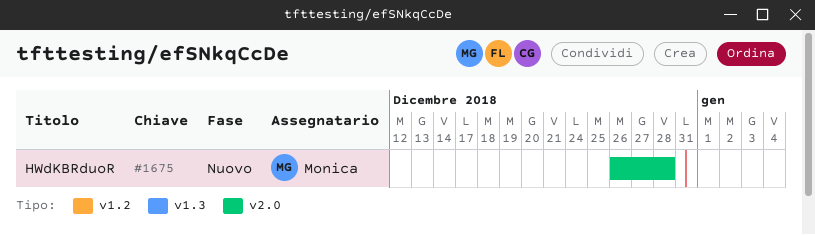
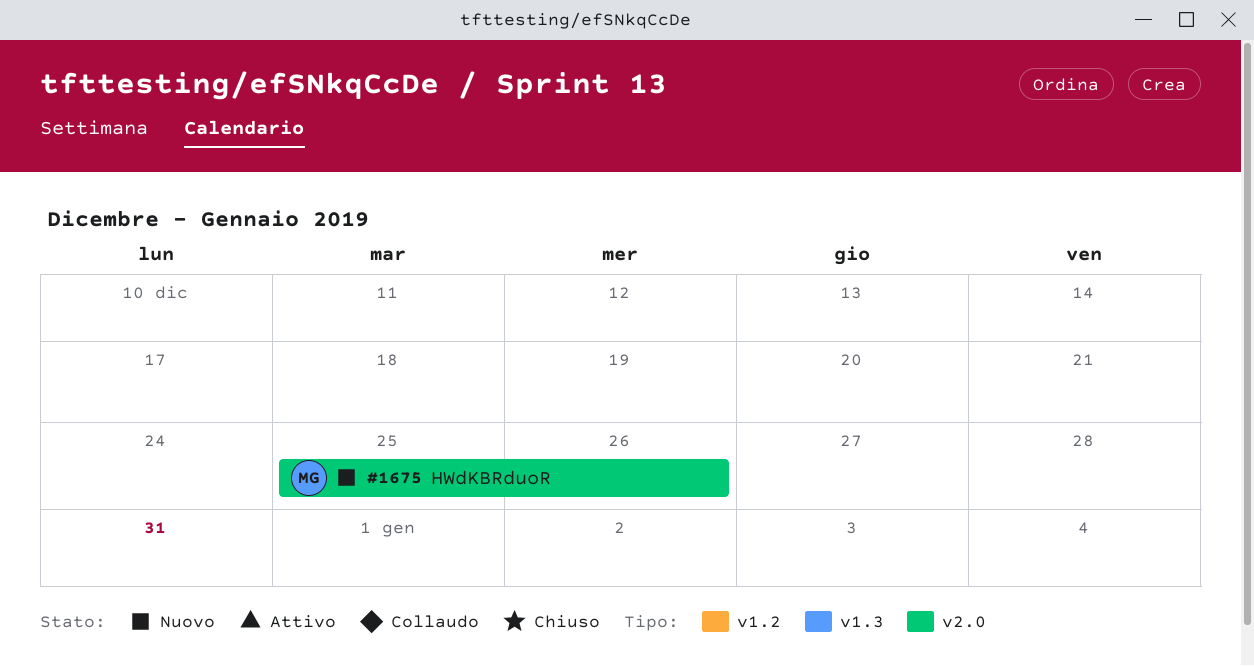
#1675, start: Dec 26 -> Dec 25
#1675, due: Dec 28 -> Dec 26

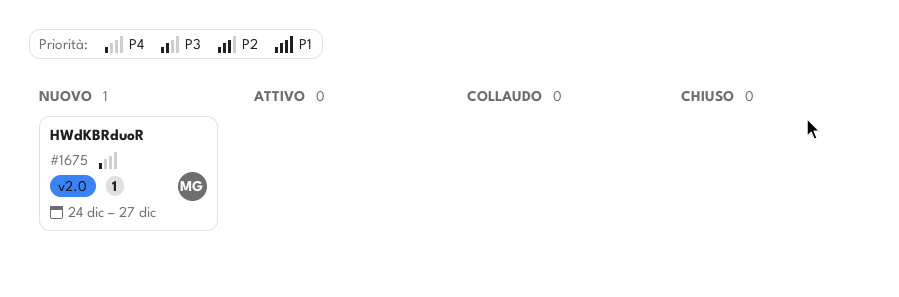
#1675, start: Dec 25 -> Dec 24
#1675, due: Dec 26 -> Dec 27

